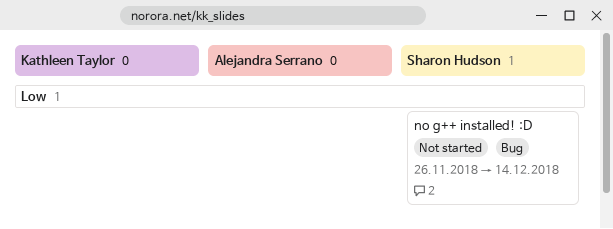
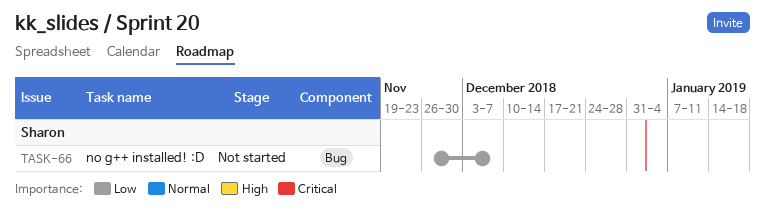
no g++ installed! :D, due: Dec 14 -> Dec 7

